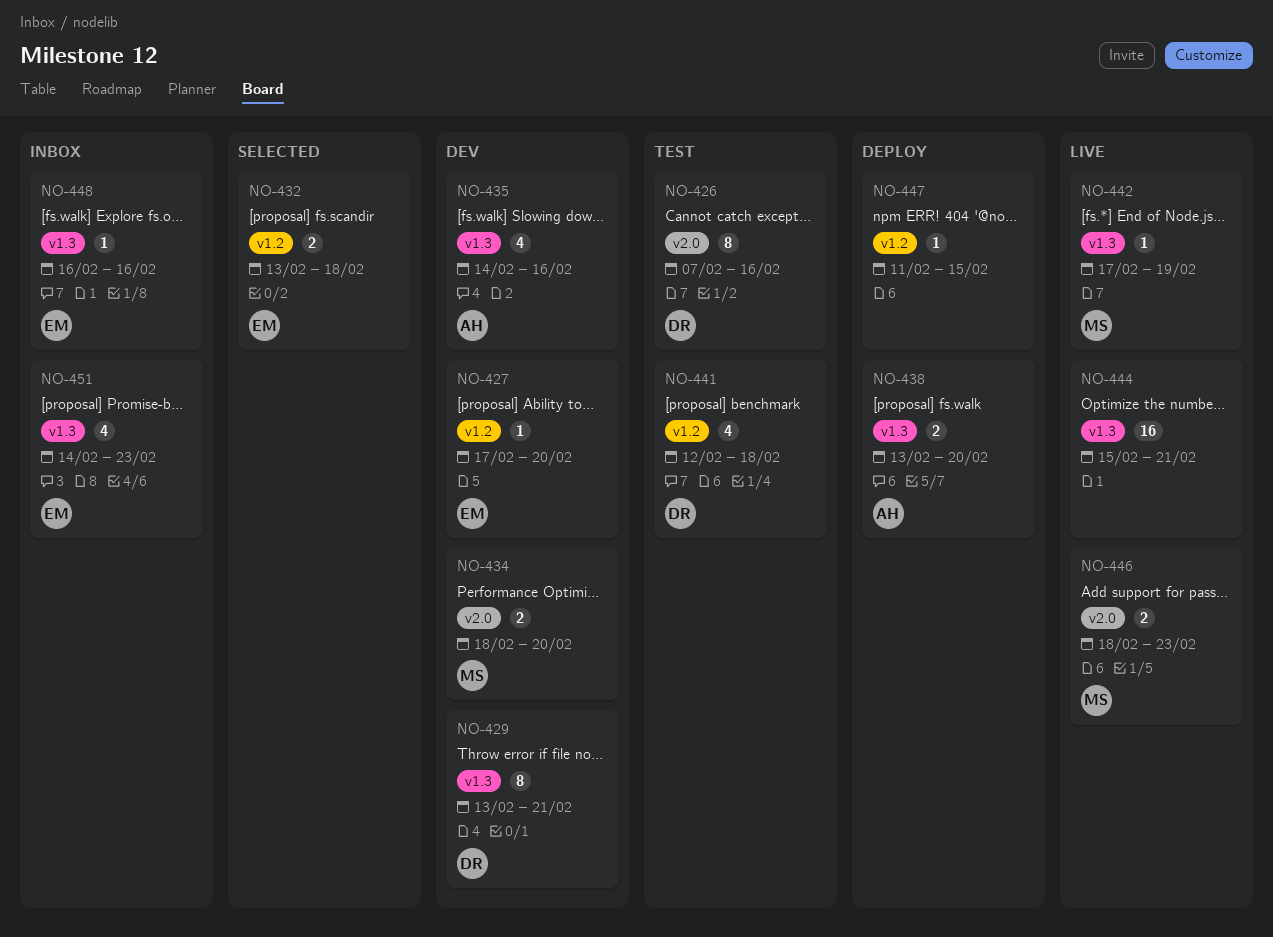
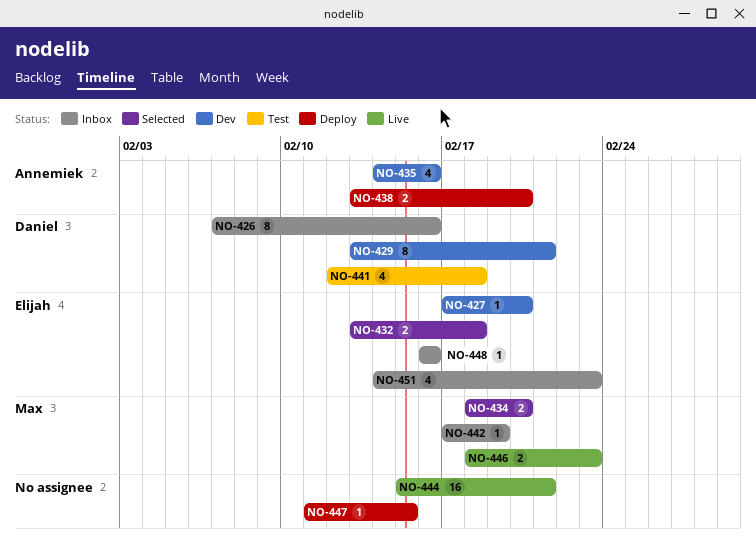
NO-426, status: Test -> Inbox
NO-434, status: Dev -> Selected
NO-442, status: Live -> Inbox

